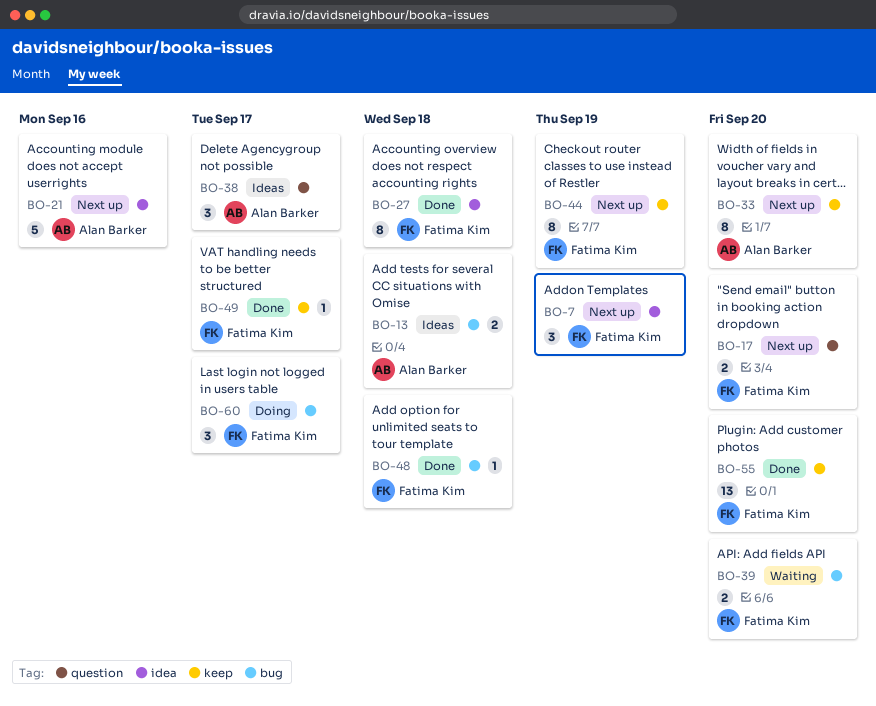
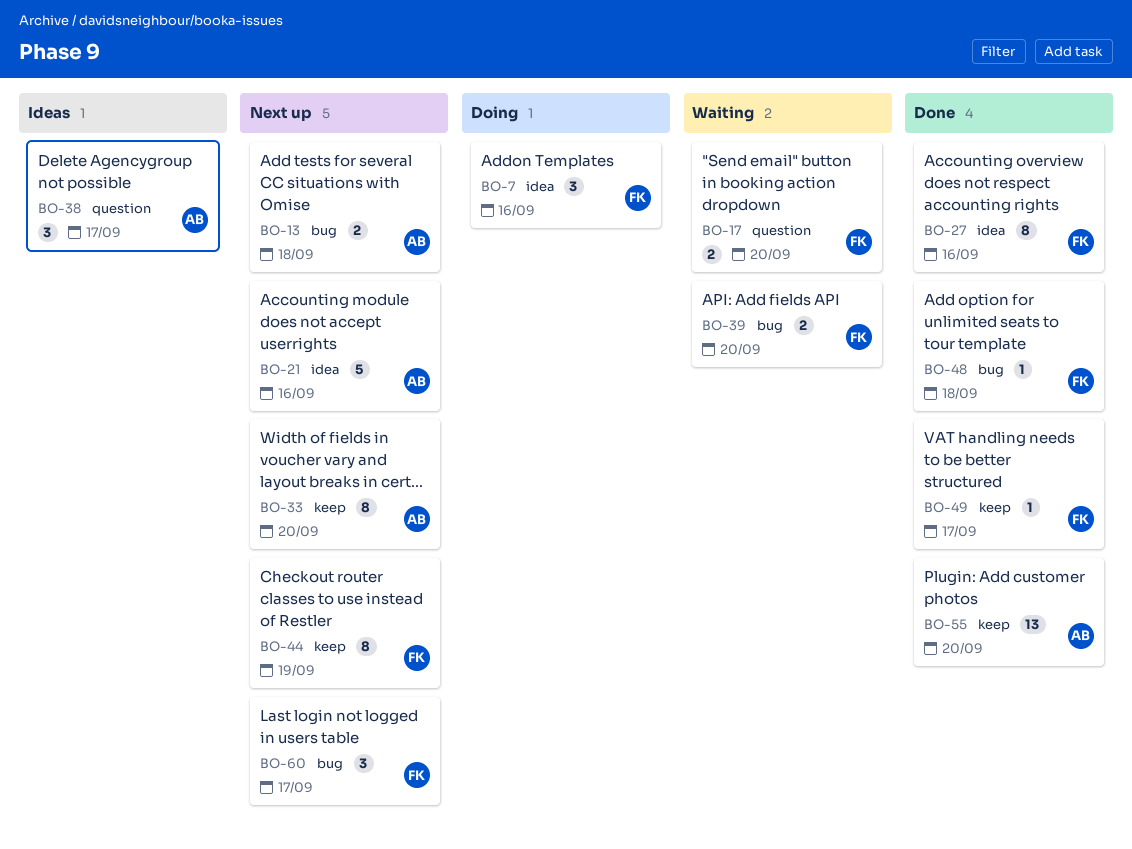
BO-7, status: Next up -> Doing
BO-7, due: Sep 19 -> Sep 16
BO-13, status: Ideas -> Next up
BO-17, status: Next up -> Waiting
BO-27, due: Sep 18 -> Sep 16
BO-55, owner: Fatima Kim -> Alan Barker
BO-60, status: Doing -> Next up

